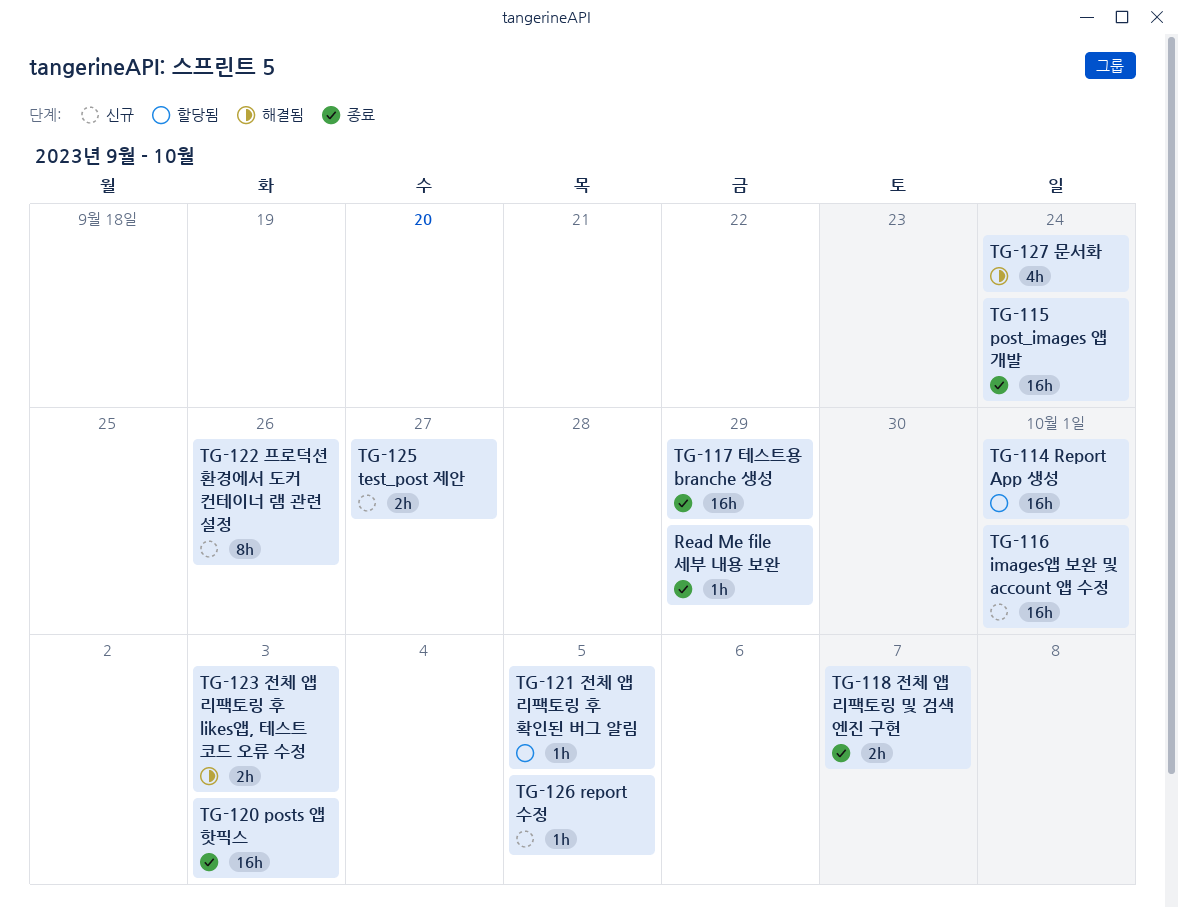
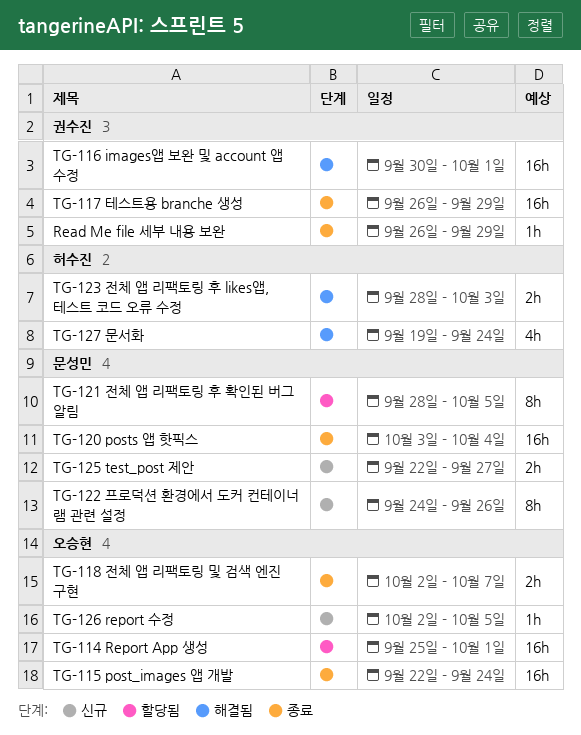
TG-116 images앱 보완 및 account 앱 수정, status: 신규 -> 해결됨
TG-120 posts 앱 핫픽스, due: Oct 3 -> Oct 4
TG-121 전체 앱 리팩토링 후 확인된 버그 알림, estimate: 1h -> 8h

